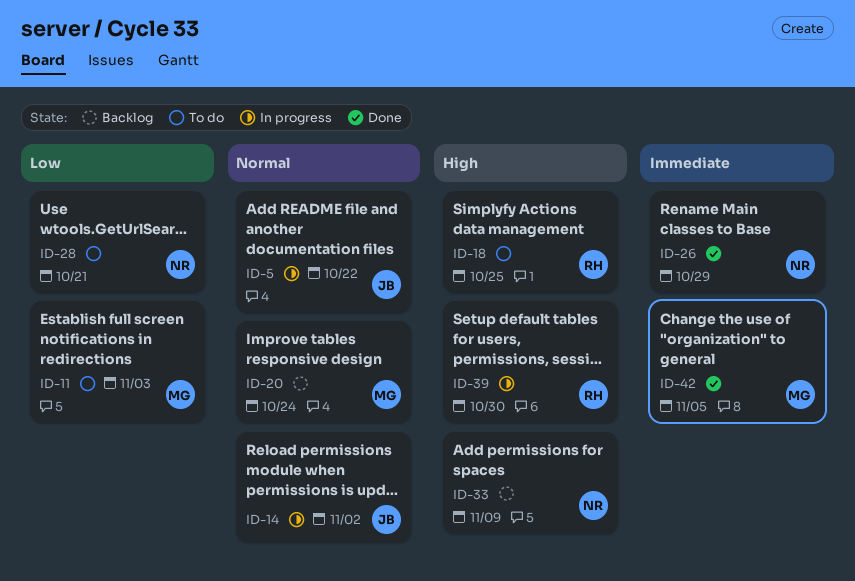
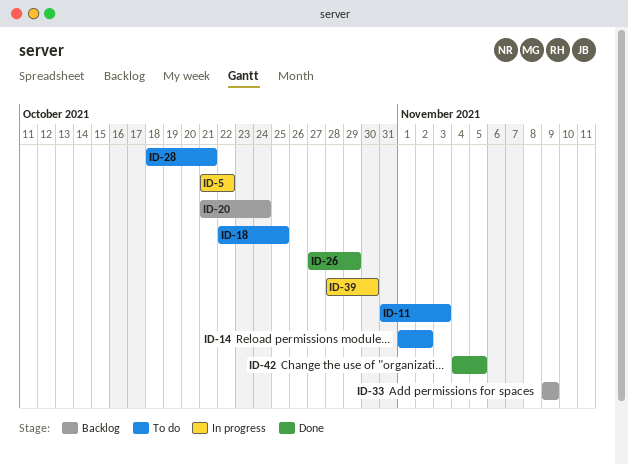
ID-14, status: In progress -> To do

